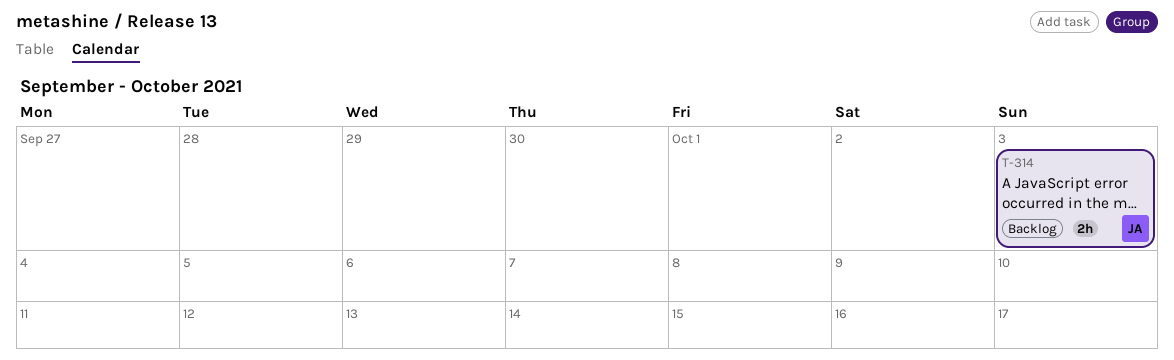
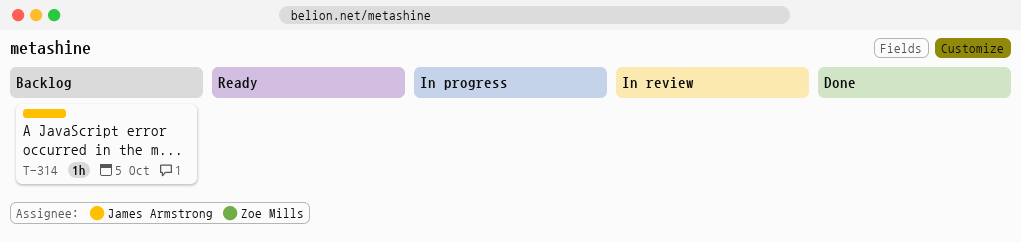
T-314, estimate: 2h -> 1h
T-314, due: Oct 3 -> Oct 5

